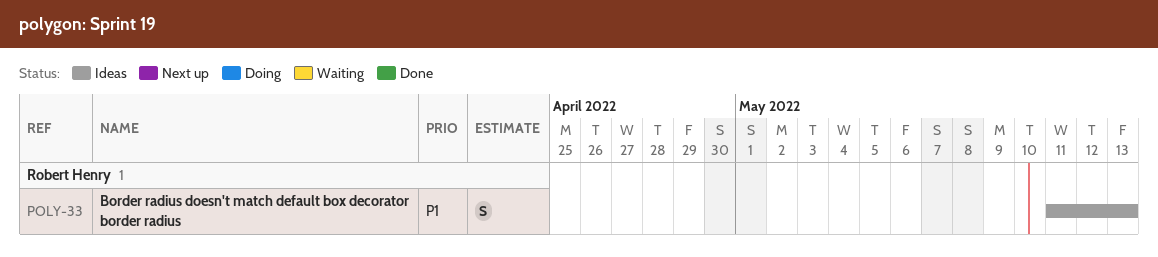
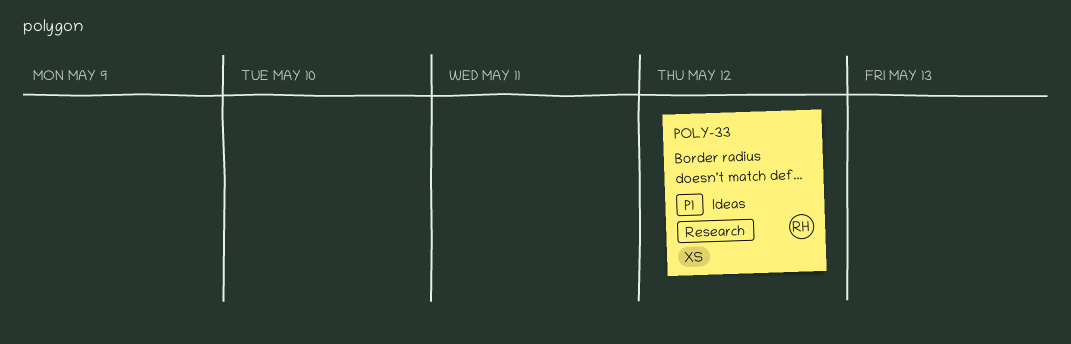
POLY-33, estimate: S -> XS
POLY-33, due: May 13 -> May 12

